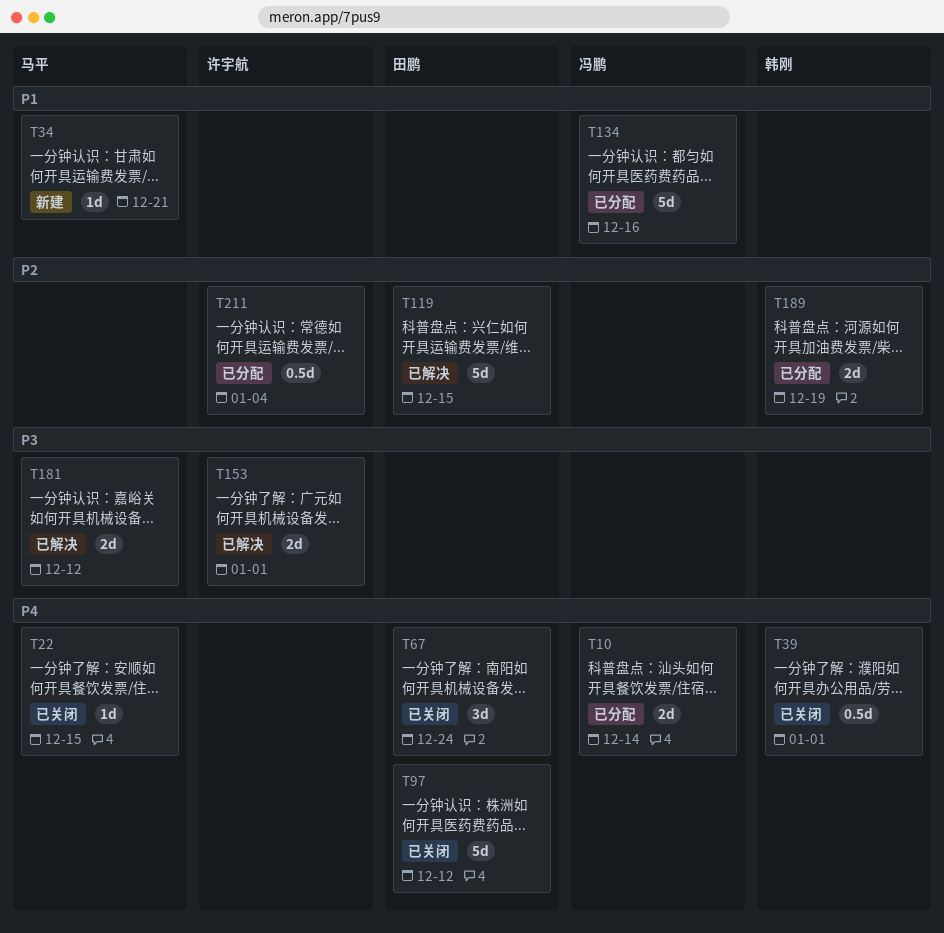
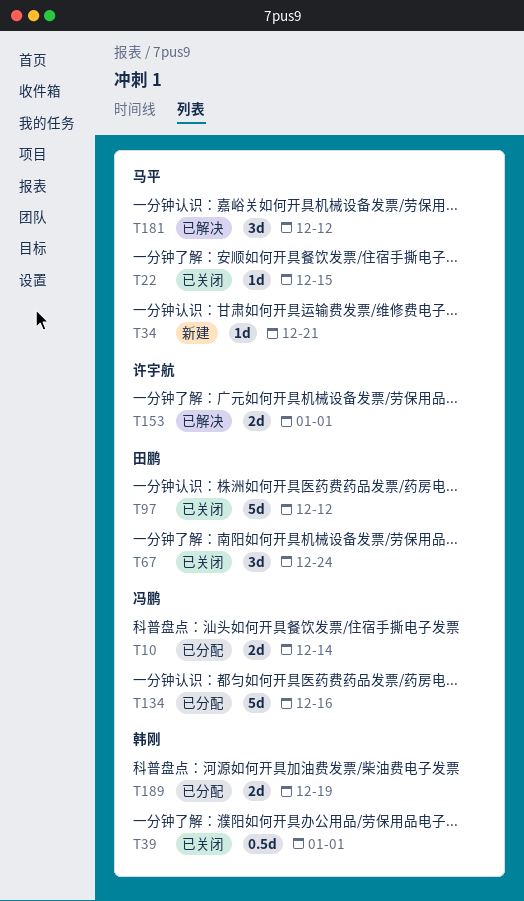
T119: present -> none
T181, estimate: 2d -> 3d
T211: present -> none

